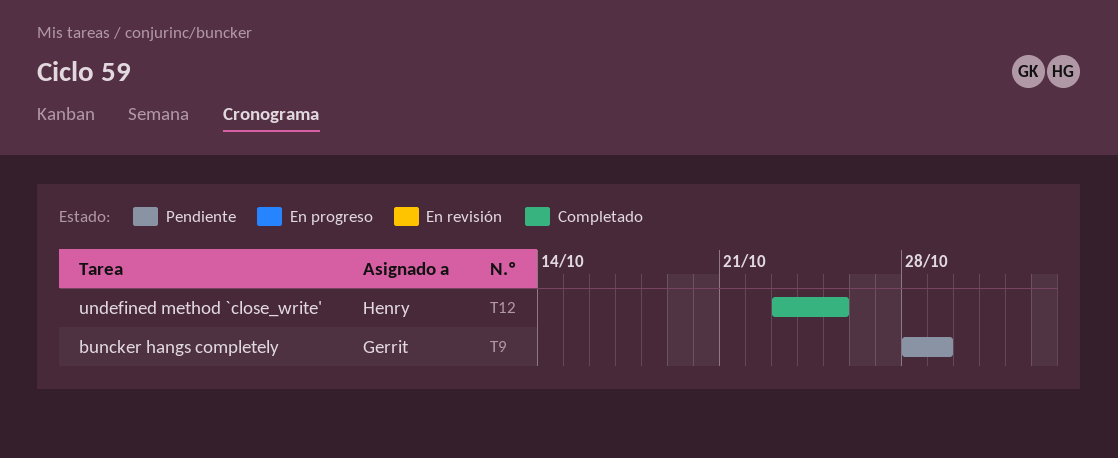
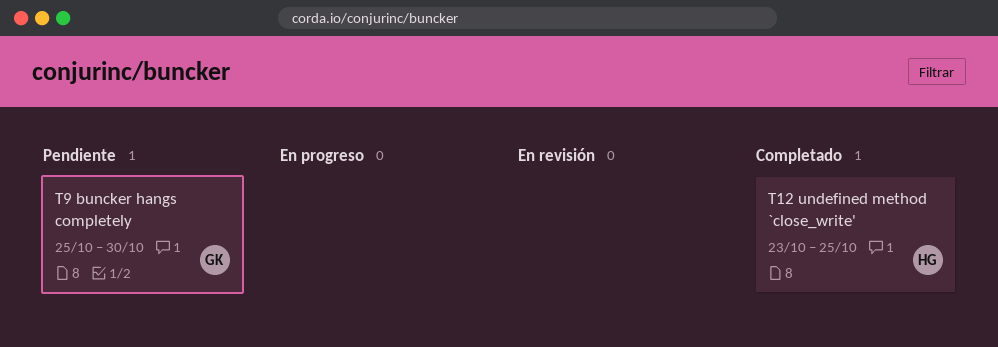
T9, start: Oct 28 -> Oct 25
T9, due: Oct 29 -> Oct 30

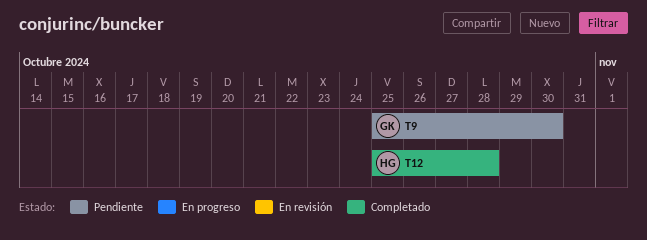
T12, start: Oct 23 -> Oct 25
T12, due: Oct 25 -> Oct 28

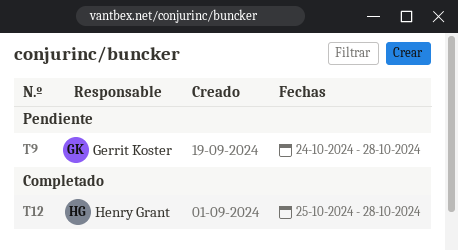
T9, start: Oct 25 -> Oct 24
T9, due: Oct 30 -> Oct 28

